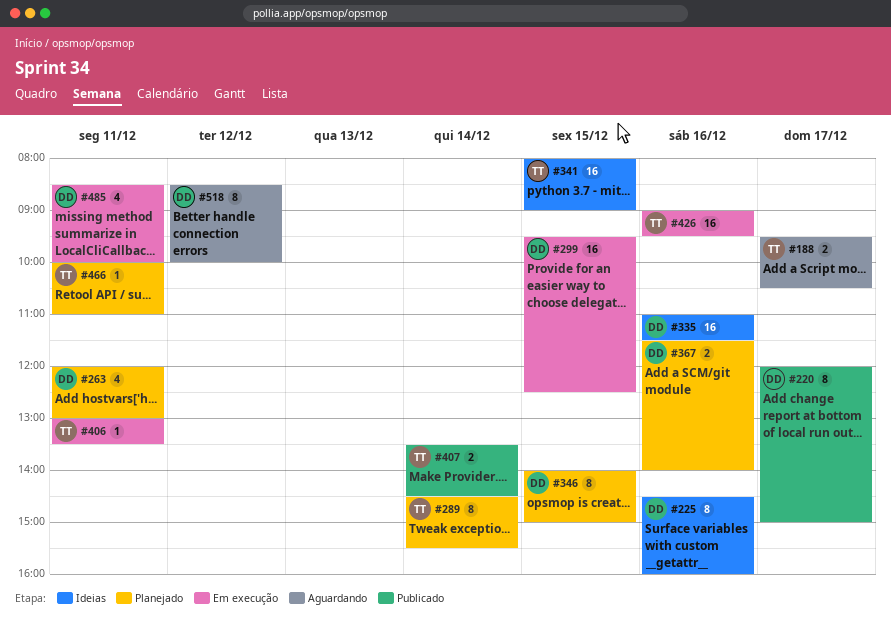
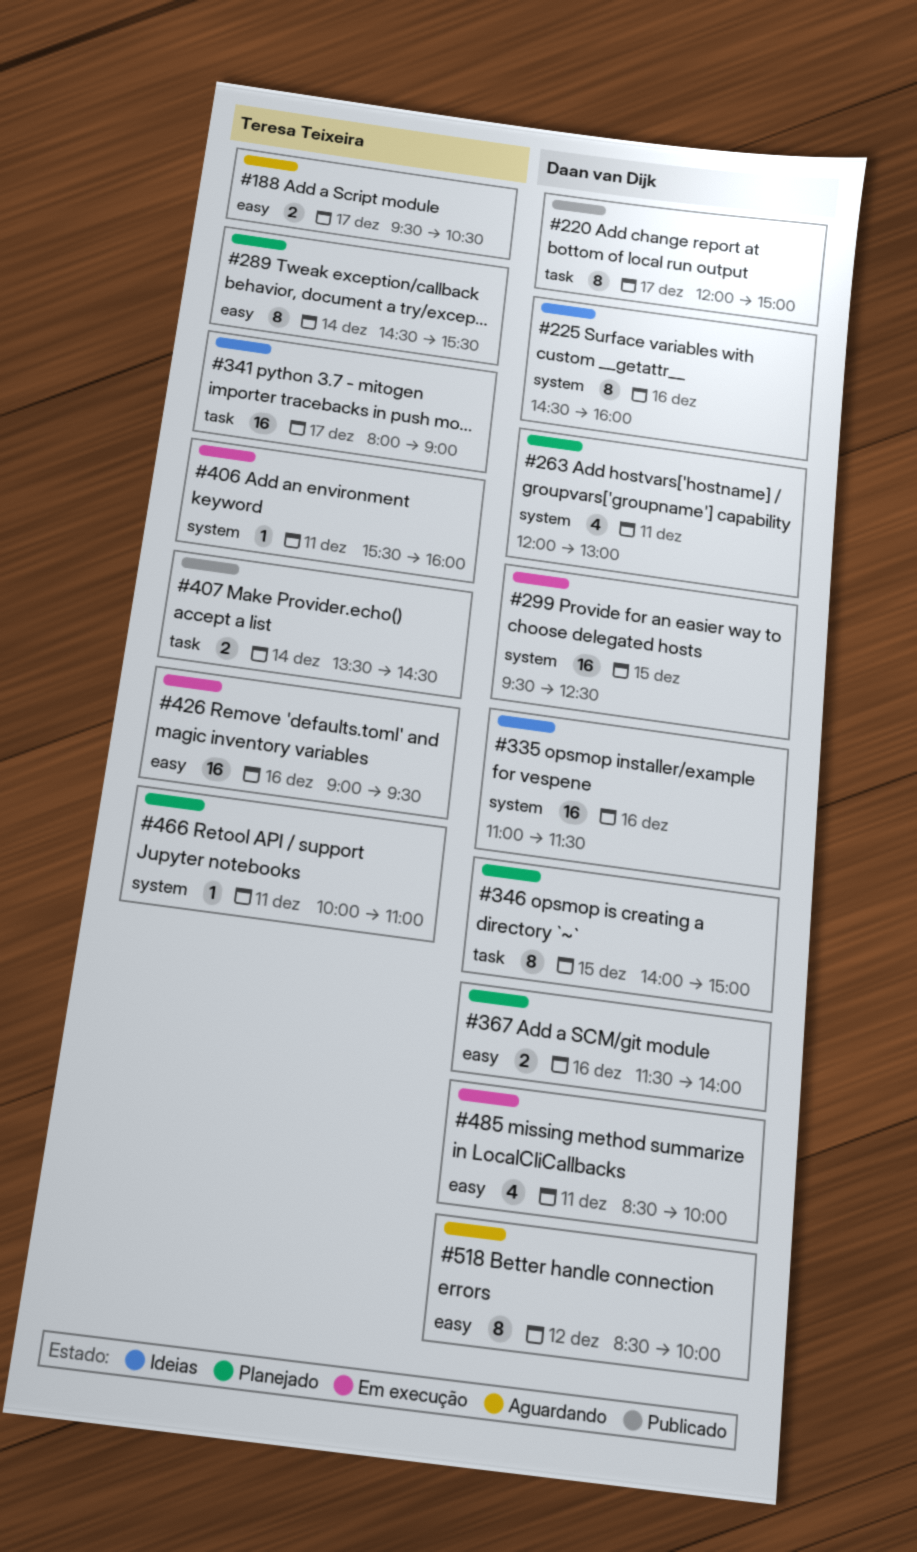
#341, day: Dec 15 -> Dec 17
#406, begins: 13:00 -> 15:30
#406, ends: 13:30 -> 16:00

